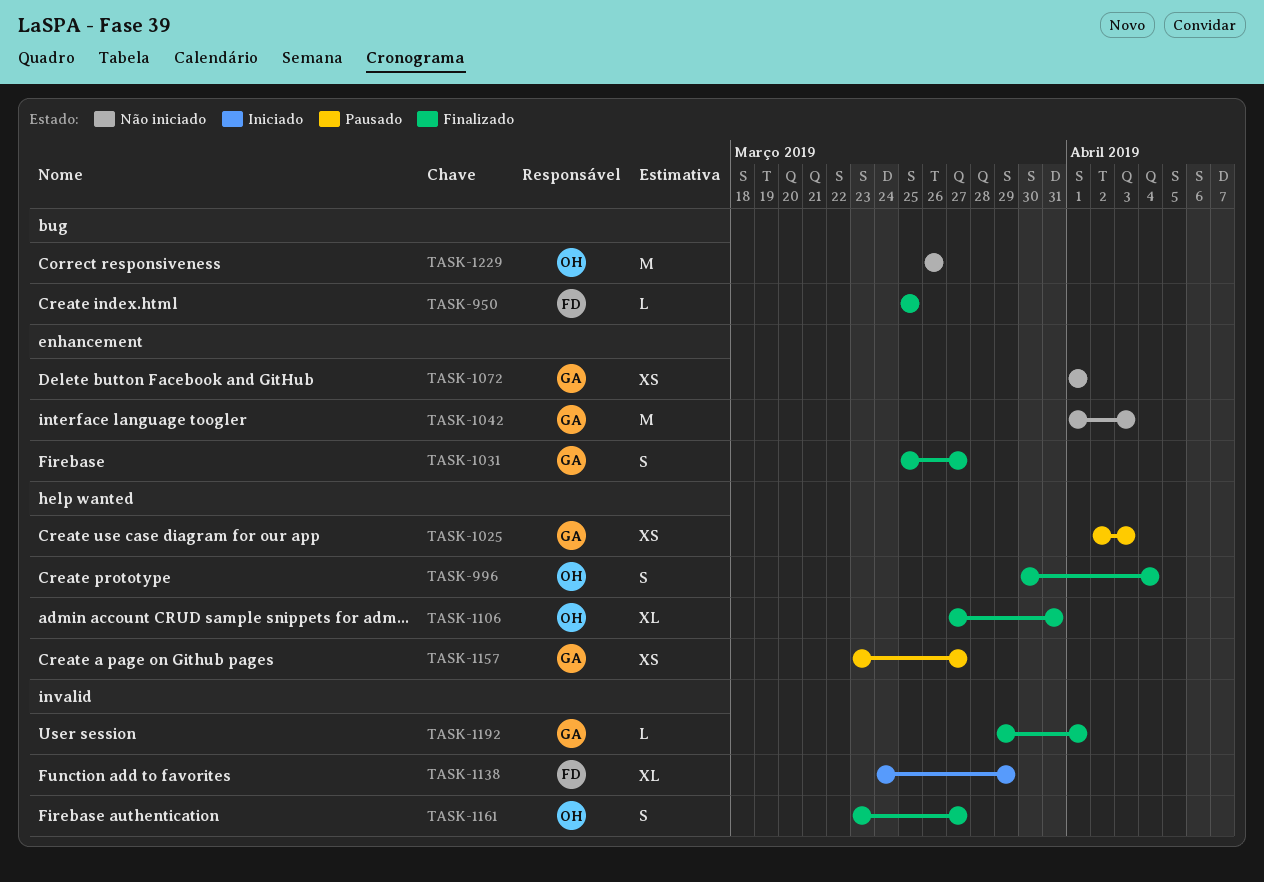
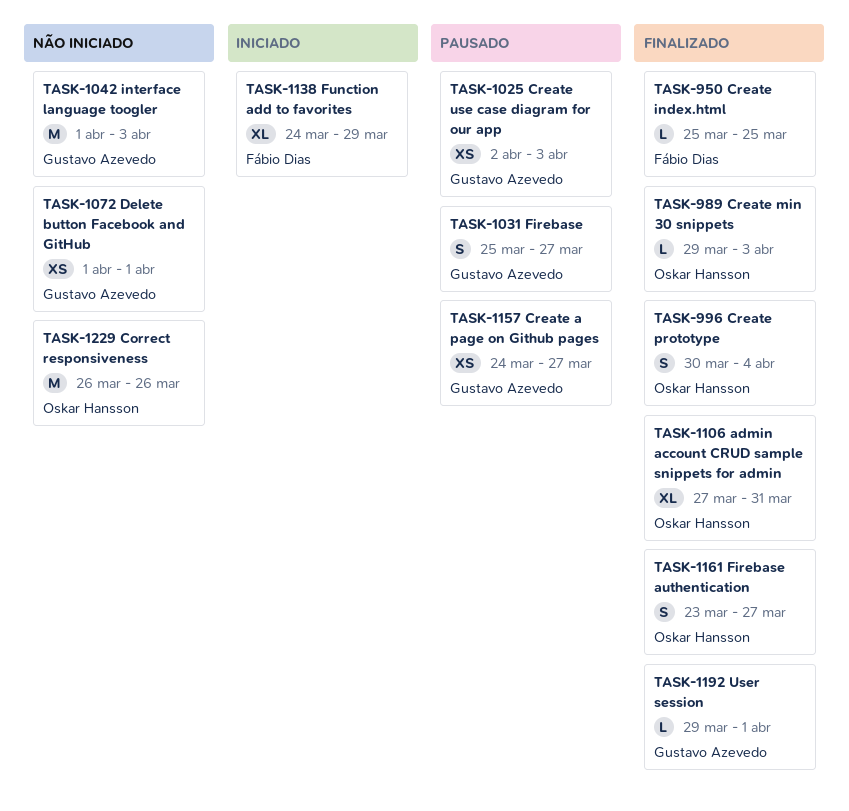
TASK-989: none -> present
TASK-1031, status: Finalizado -> Pausado
TASK-1157, start: Mar 23 -> Mar 24

